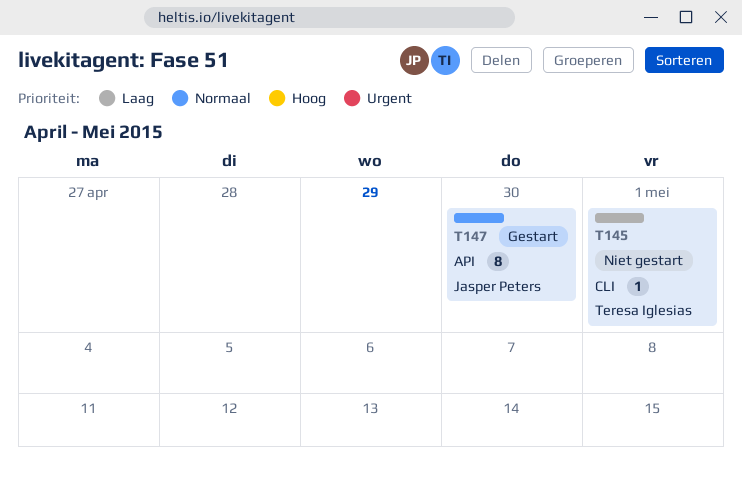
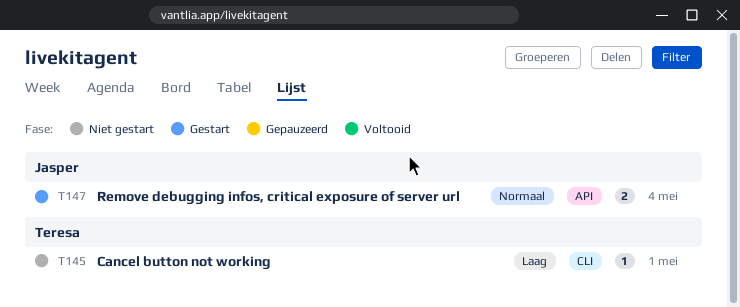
T147, estimate: 8 -> 2
T147, due: Apr 30 -> May 4

